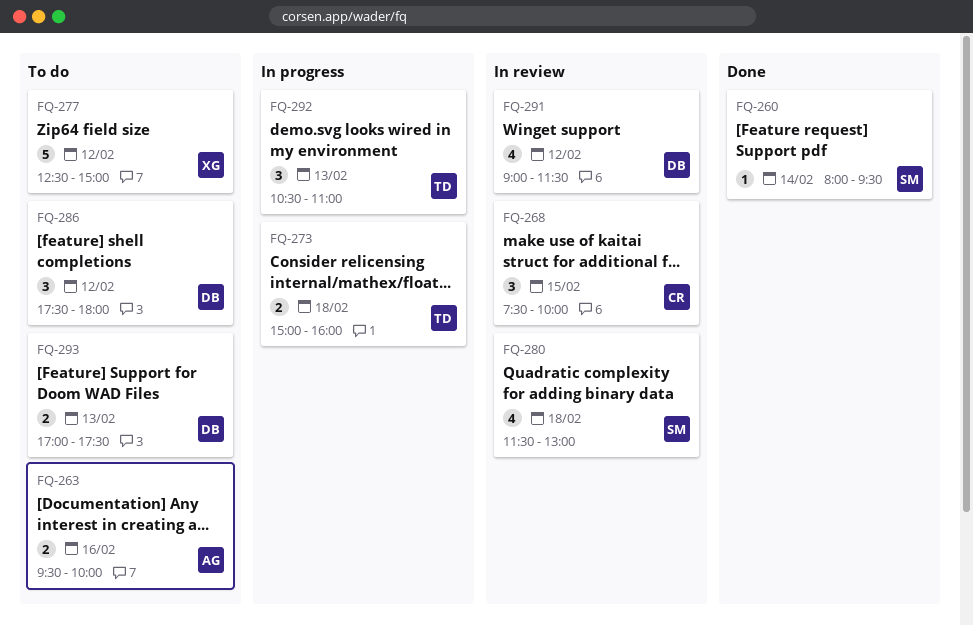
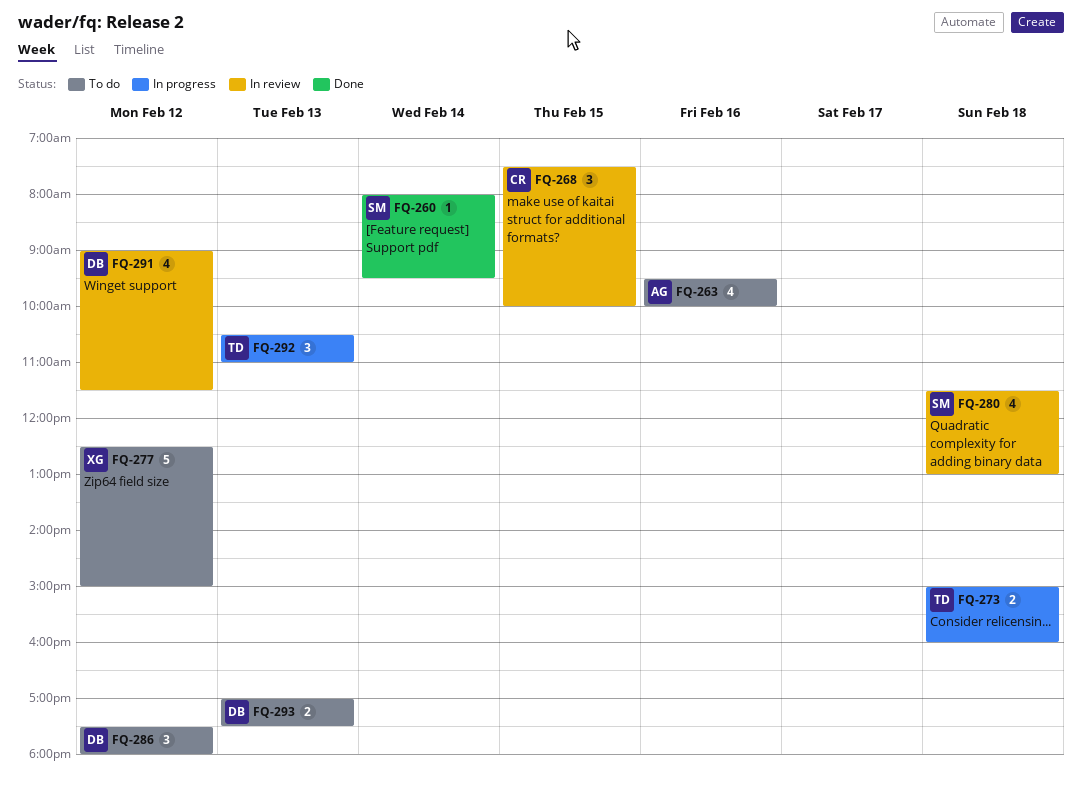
FQ-263, estimate: 2 -> 4

